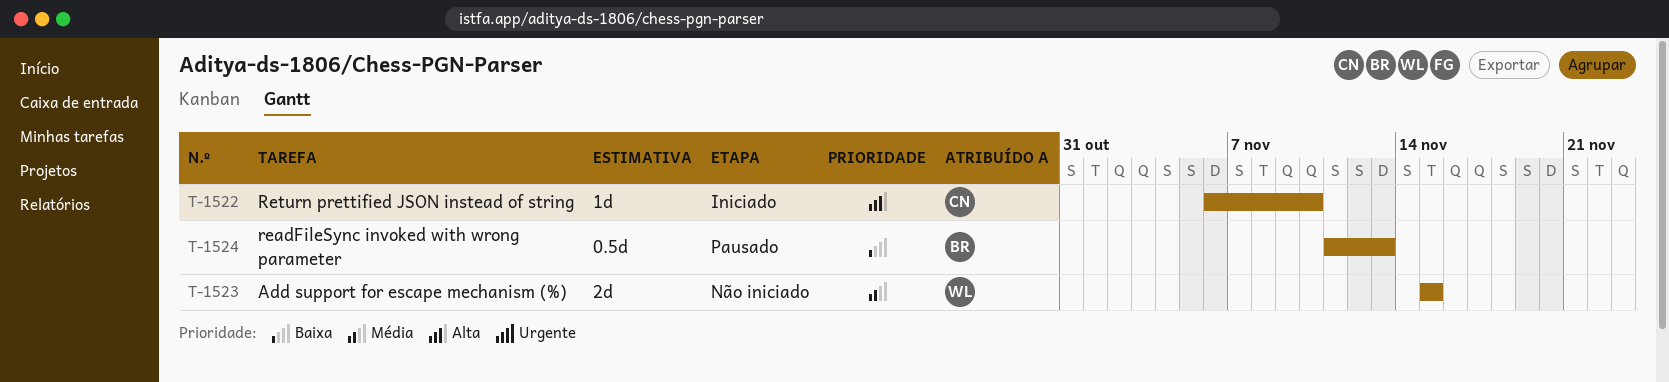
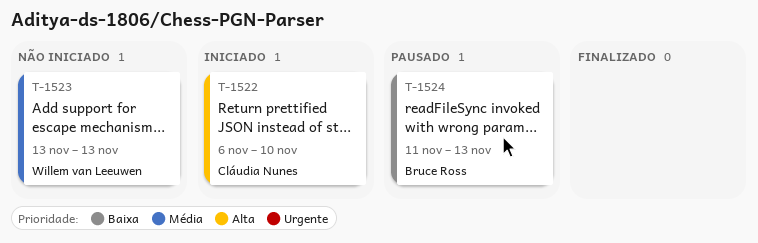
T-1523, start: Nov 15 -> Nov 13
T-1523, due: Nov 15 -> Nov 13

